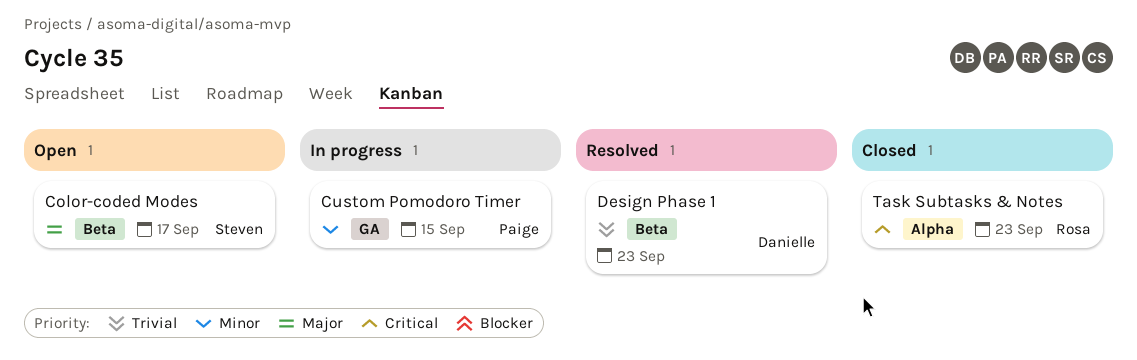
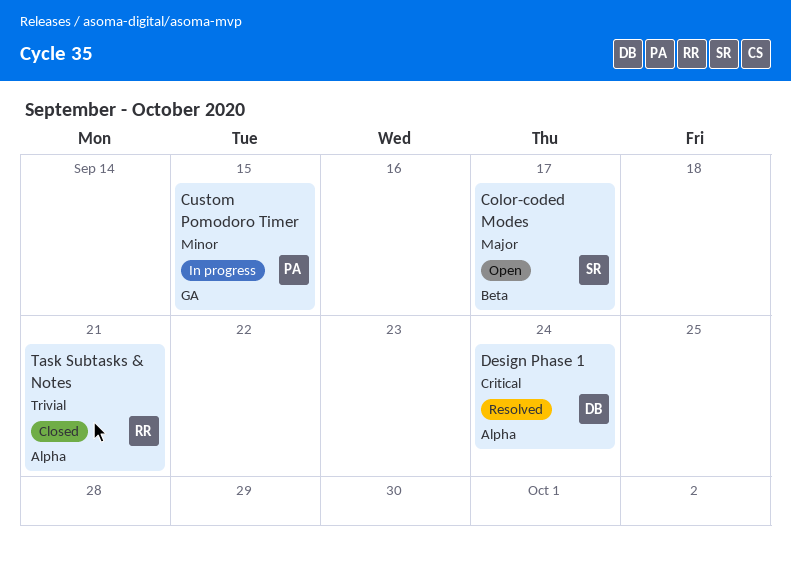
Design Phase 1, priority: Trivial -> Critical
Design Phase 1, label: Beta -> Alpha
Design Phase 1, due: Sep 23 -> Sep 24
Task Subtasks & Notes, priority: Critical -> Trivial
Task Subtasks & Notes, due: Sep 23 -> Sep 21

